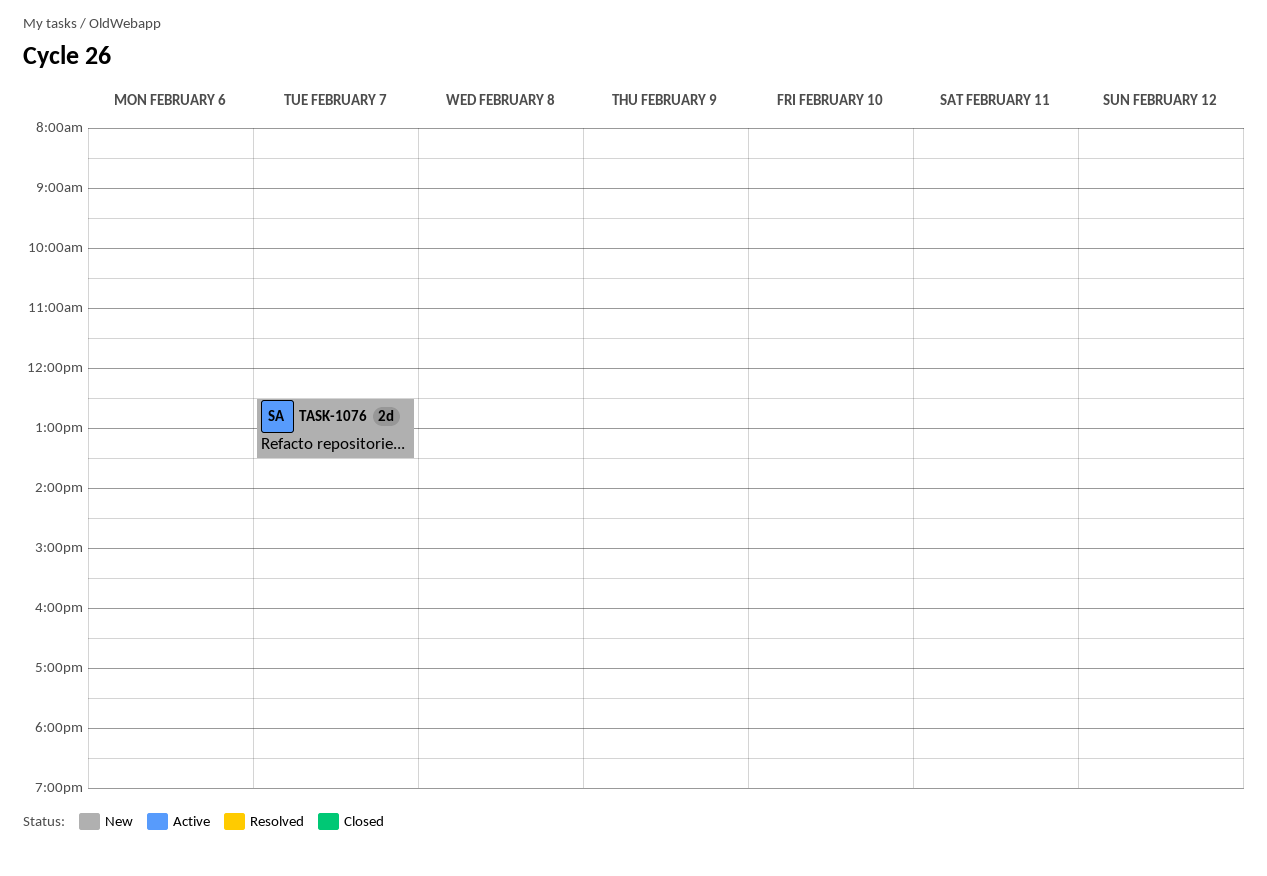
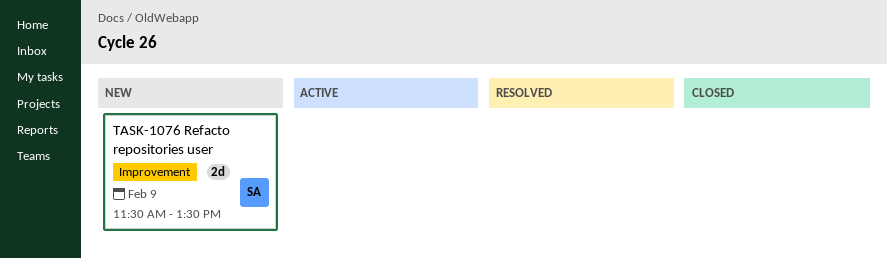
TASK-1076, day: Feb 7 -> Feb 9
TASK-1076, begins: 12:30 -> 11:30

